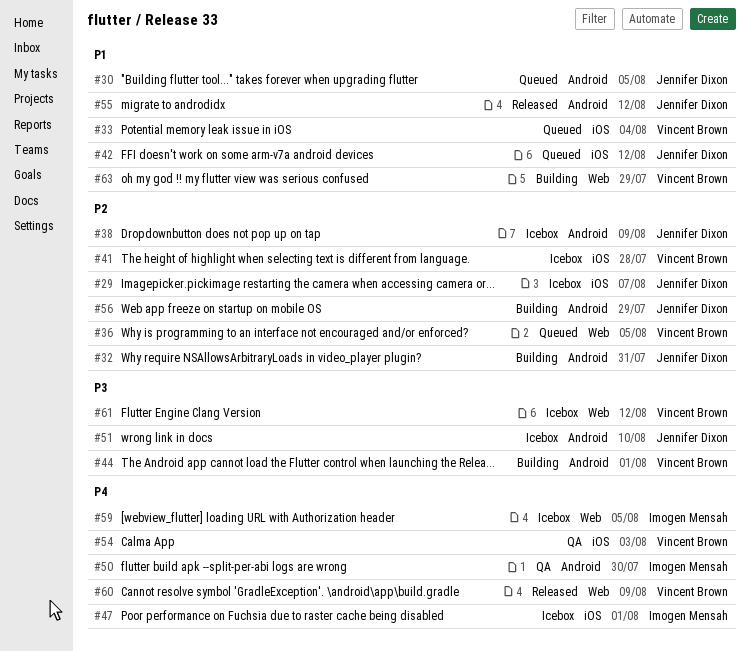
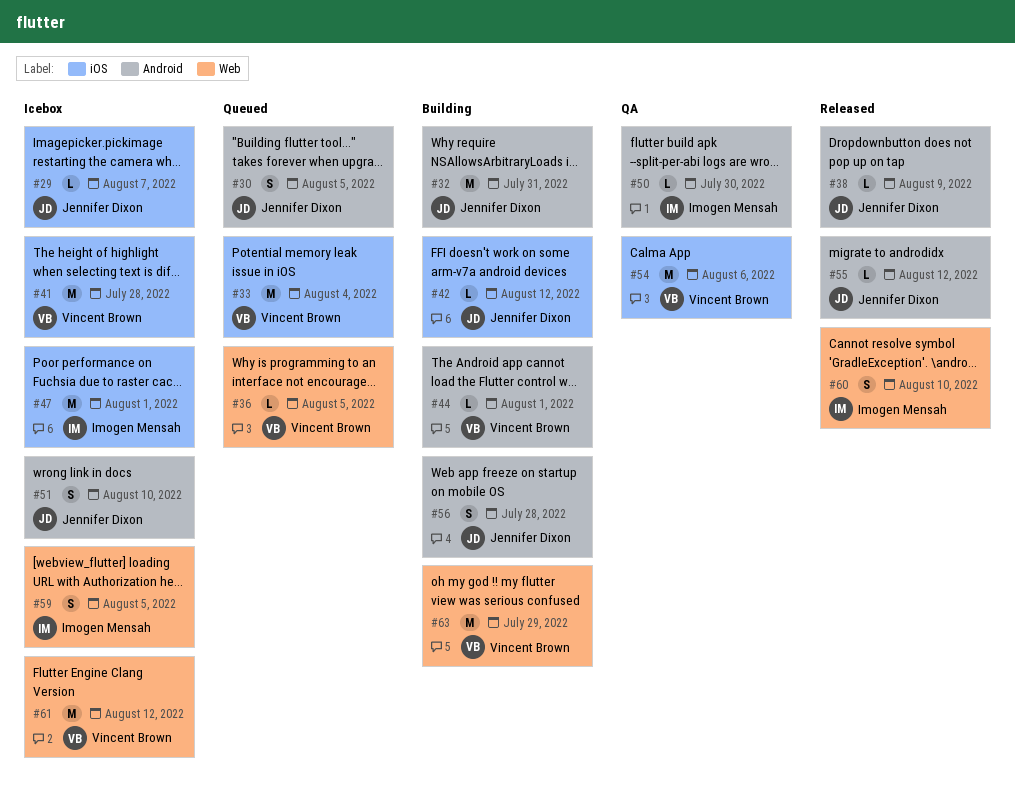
#38, status: Icebox -> Released
#42, status: Queued -> Building
#54, due: Aug 3 -> Aug 6
#56, due: Jul 29 -> Jul 28
#60, owner: Vincent Brown -> Imogen Mensah
#60, due: Aug 9 -> Aug 10

